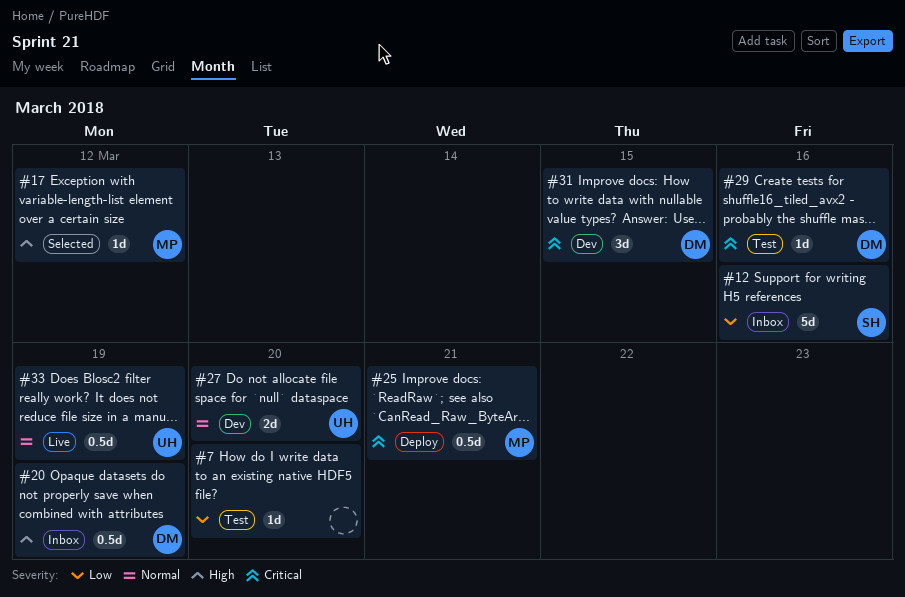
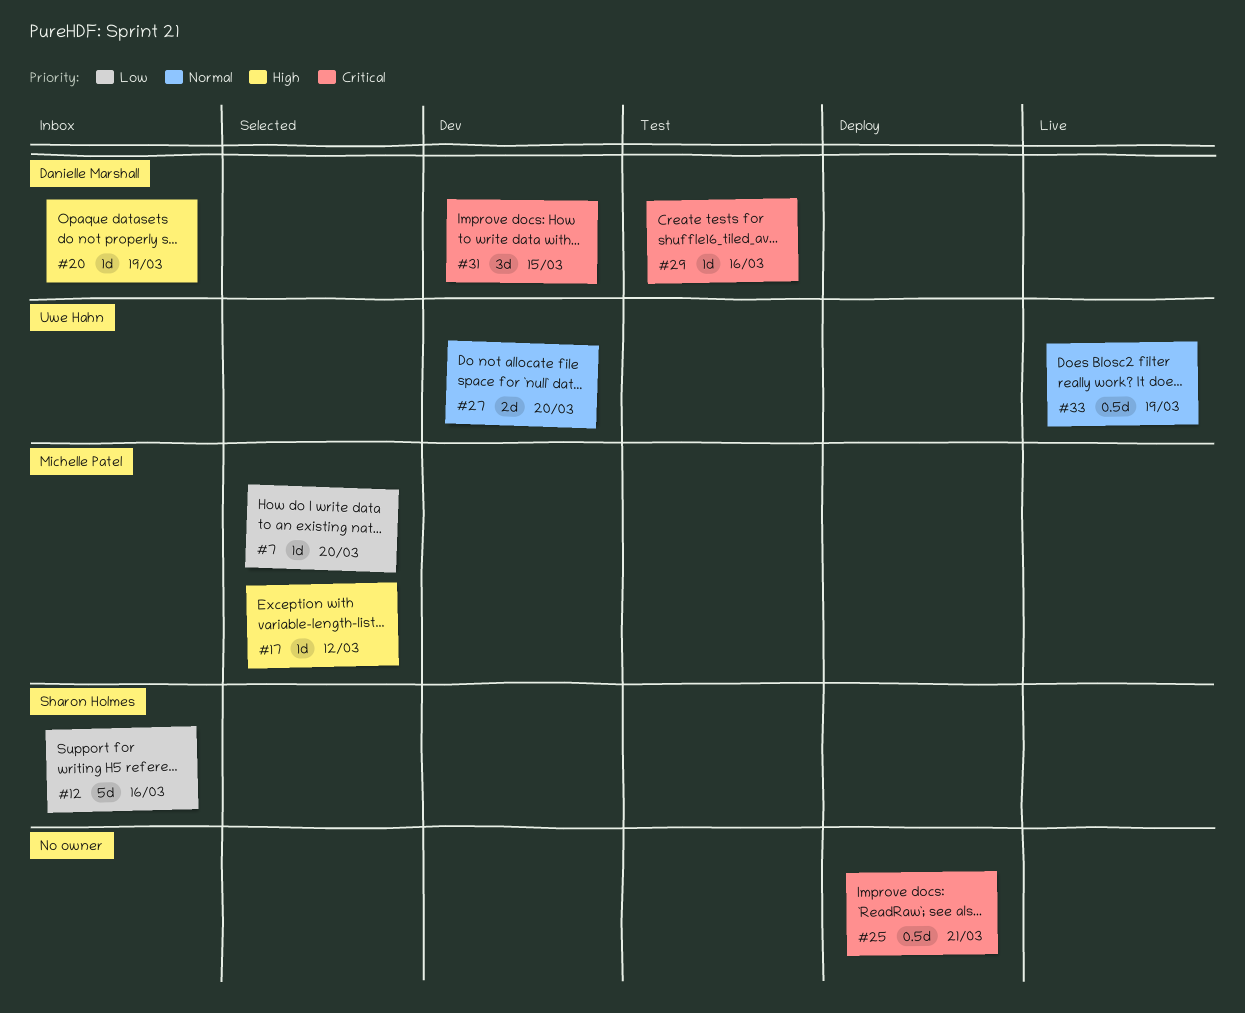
#7, status: Test -> Selected
#7, owner: none -> Michelle Patel
#20, estimate: 0.5d -> 1d
#25, owner: Michelle Patel -> none

